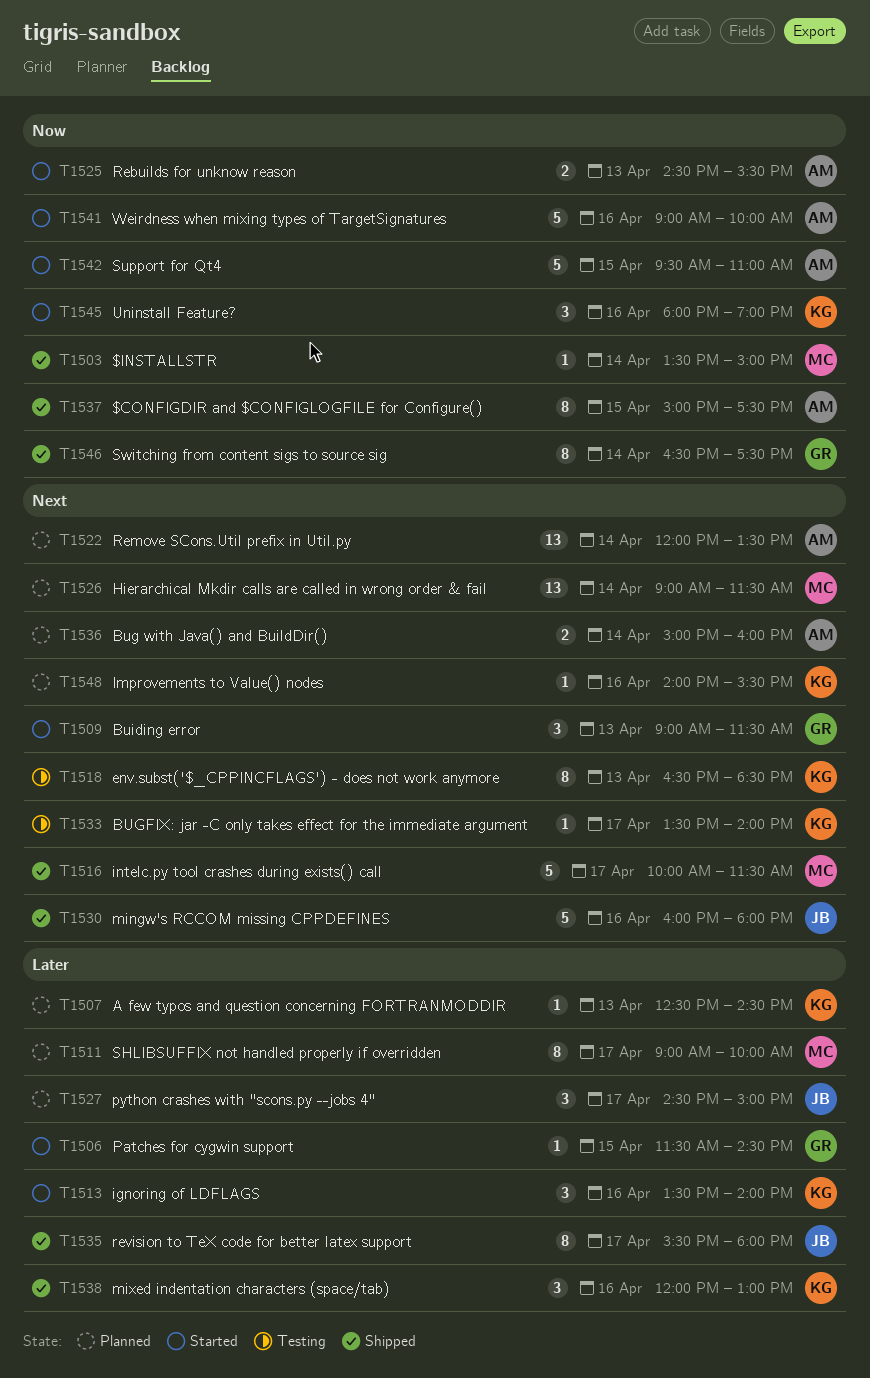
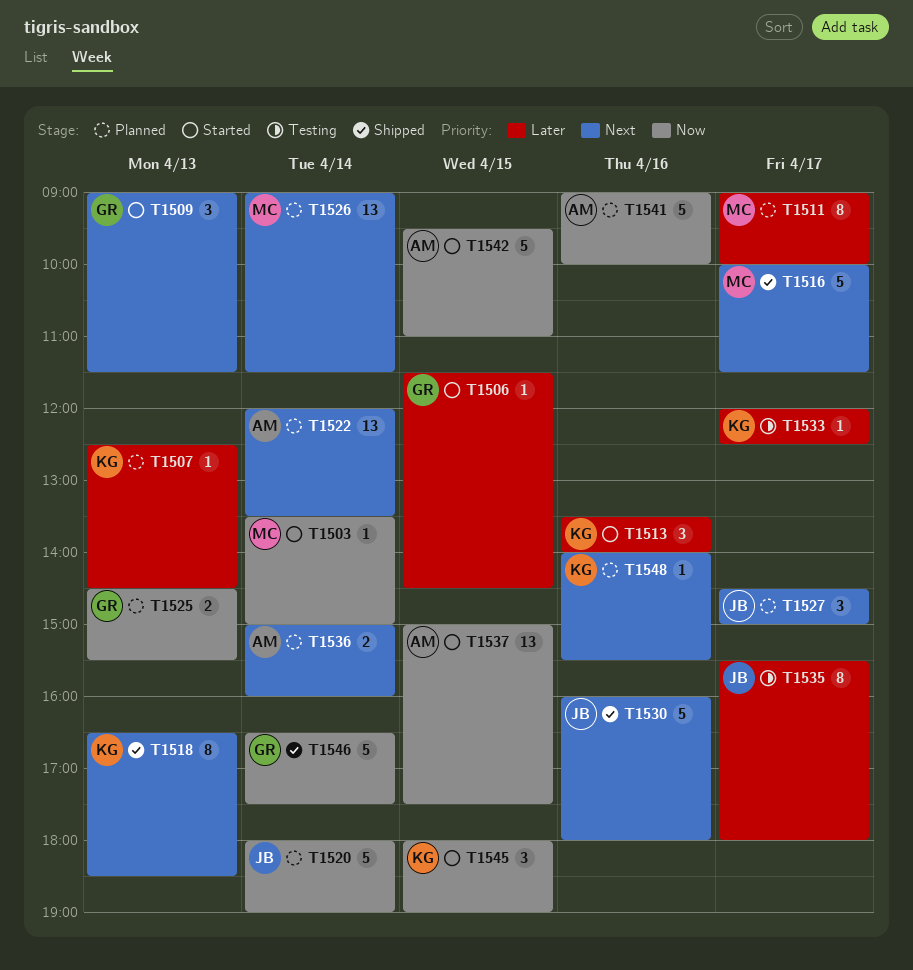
T1503, status: Shipped -> Started
T1518, status: Testing -> Shipped
T1520: none -> present
T1525, status: Started -> Planned
T1525, owner: AM -> GR
T1527, priority: Later -> Next
T1533, priority: Next -> Later
T1533, begins: 13:30 -> 12:00
T1533, ends: 14:00 -> 12:30
T1535, status: Shipped -> Testing
T1537, status: Shipped -> Started
T1537, estimate: 8 -> 13
T1538: present -> none
T1541, status: Started -> Planned
T1545, day: Apr 16 -> Apr 15
T1546, estimate: 8 -> 5

